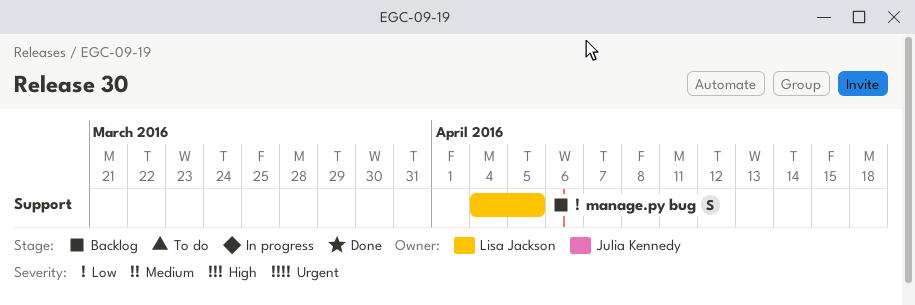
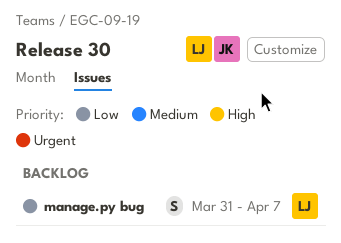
manage.py bug, start: Apr 4 -> Mar 31
manage.py bug, due: Apr 5 -> Apr 7

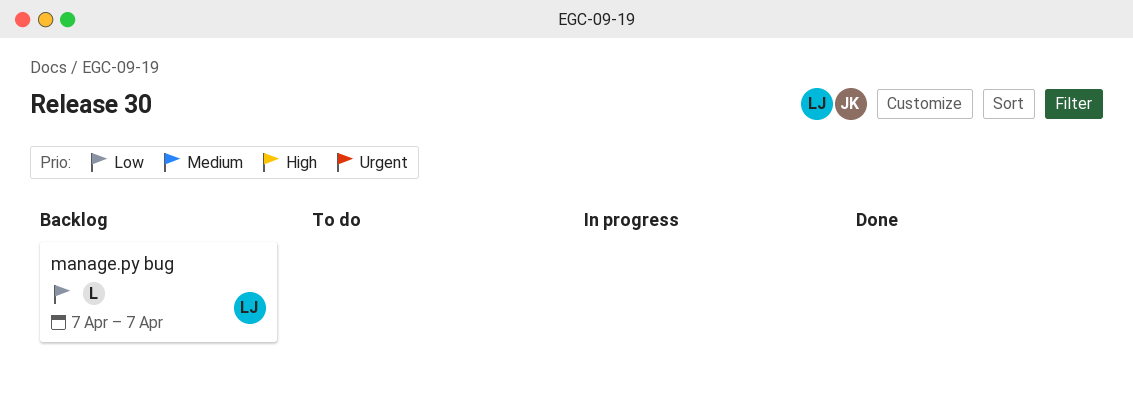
manage.py bug, estimate: S -> L
manage.py bug, start: Mar 31 -> Apr 7

